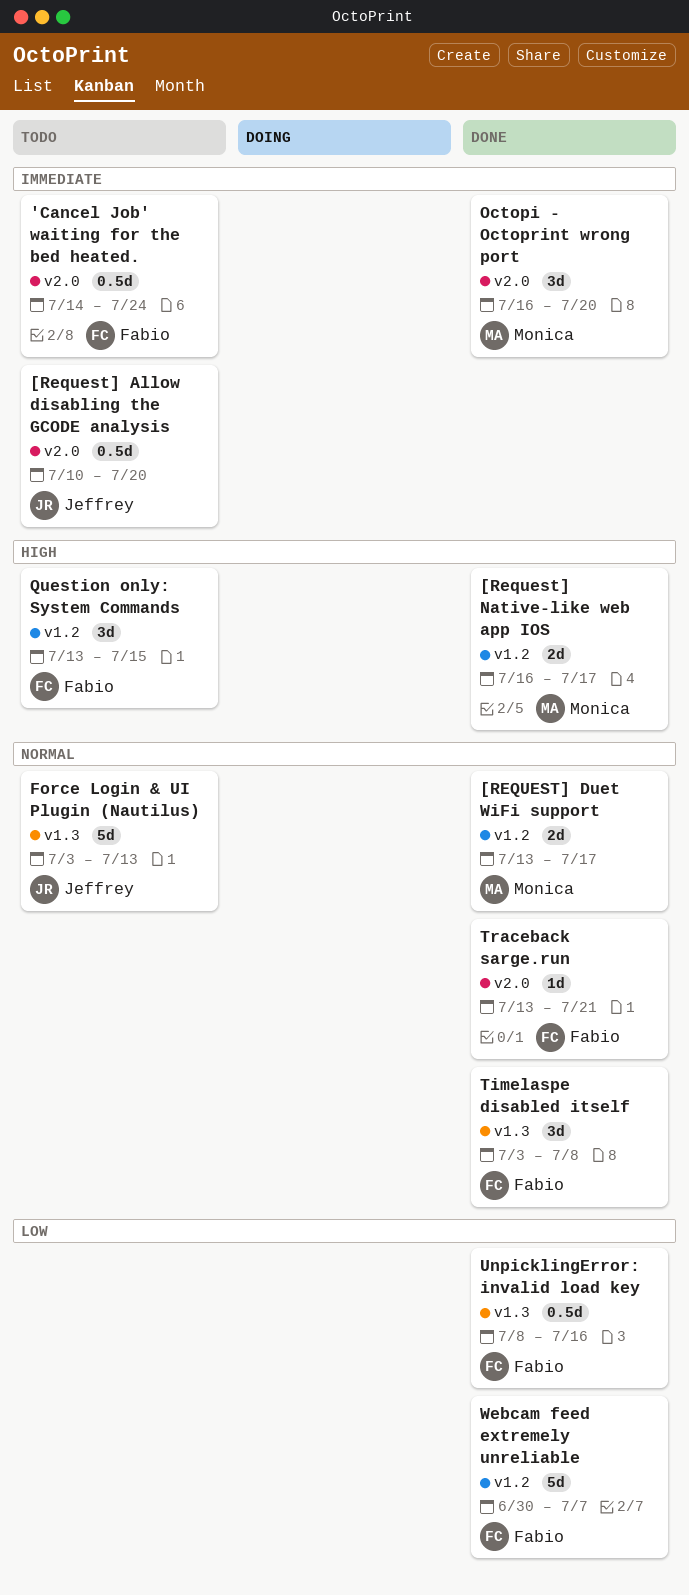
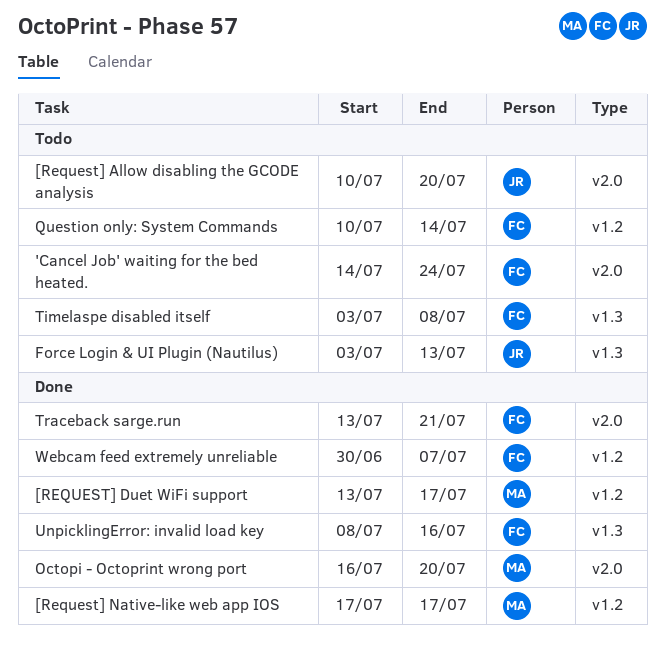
[Request] Native-like web app IOS, start: Jul 16 -> Jul 17
Question only: System Commands, start: Jul 13 -> Jul 10
Question only: System Commands, due: Jul 15 -> Jul 14
Timelaspe disabled itself, status: Done -> Todo

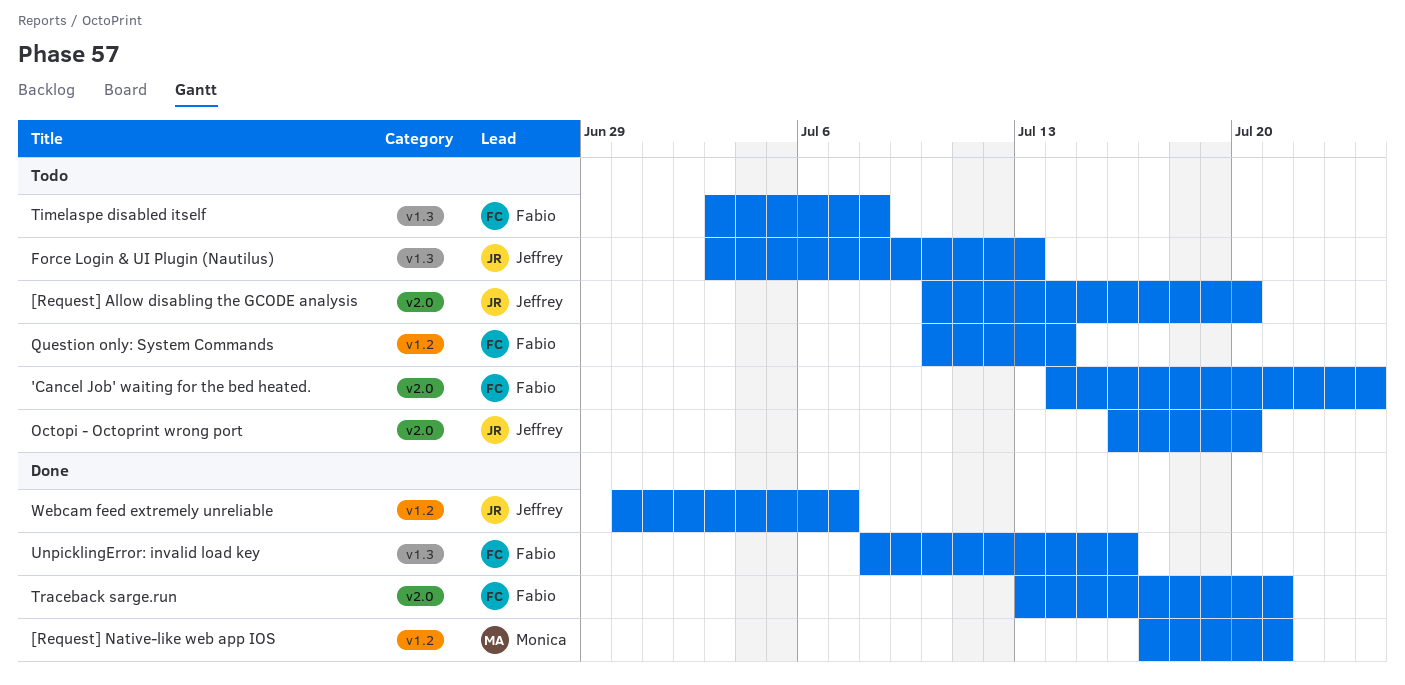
[REQUEST] Duet WiFi support: present -> none
[Request] Native-like web app IOS, due: Jul 17 -> Jul 21
Octopi - Octoprint wrong port, status: Done -> Todo
Octopi - Octoprint wrong port, owner: Monica -> Jeffrey
Webcam feed extremely unreliable, owner: Fabio -> Jeffrey

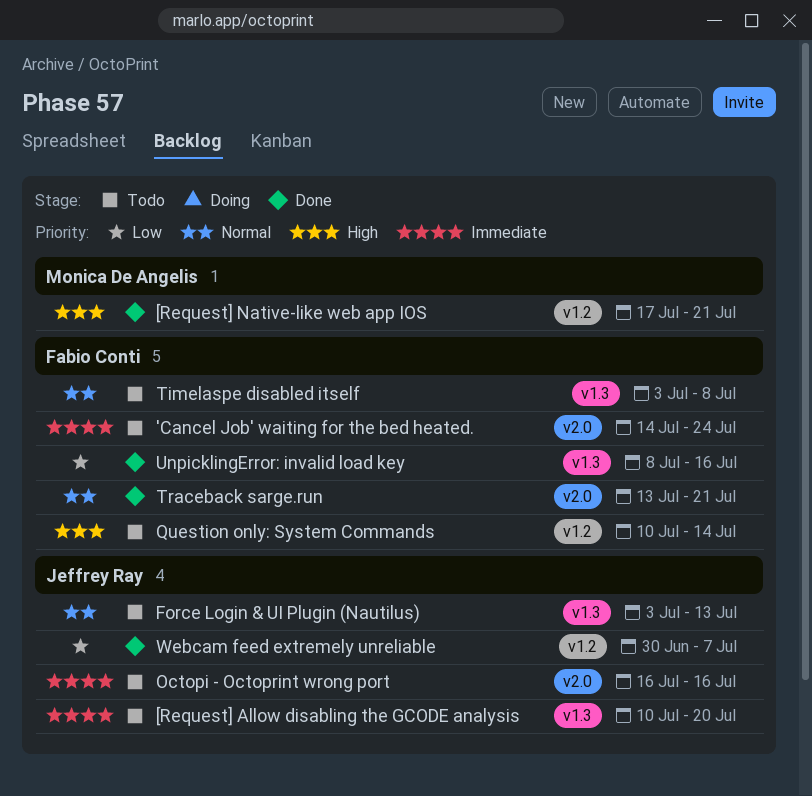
[Request] Allow disabling the GCODE analysis, label: v2.0 -> v1.3
Octopi - Octoprint wrong port, due: Jul 20 -> Jul 16

